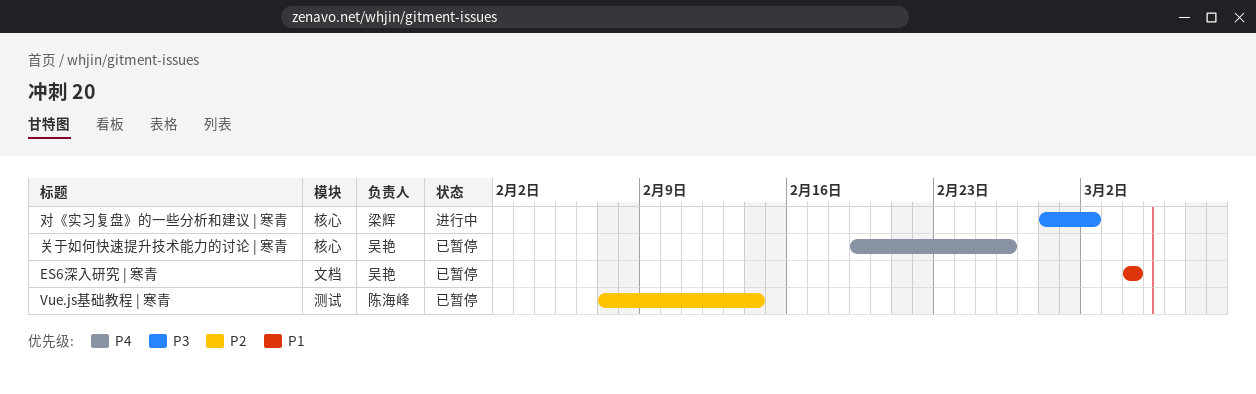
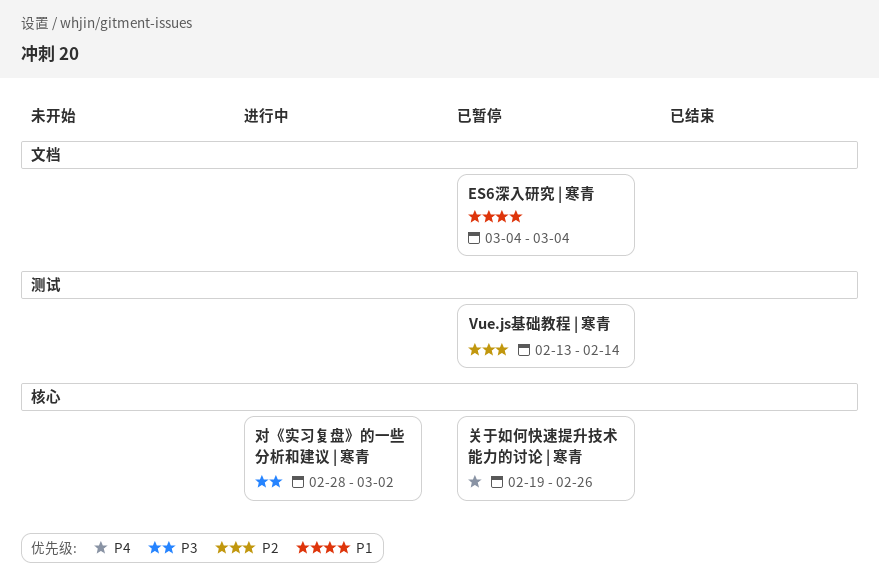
Vue.js基础教程 | 寒青, start: Feb 7 -> Feb 13

